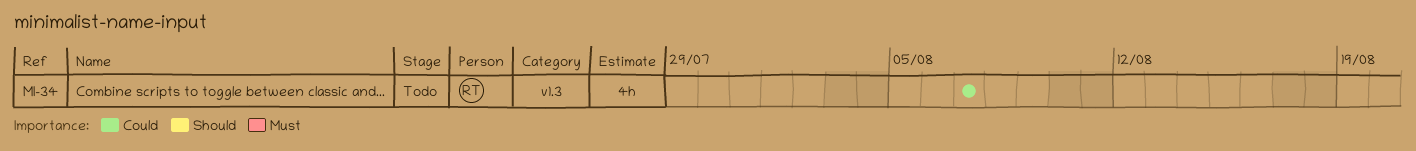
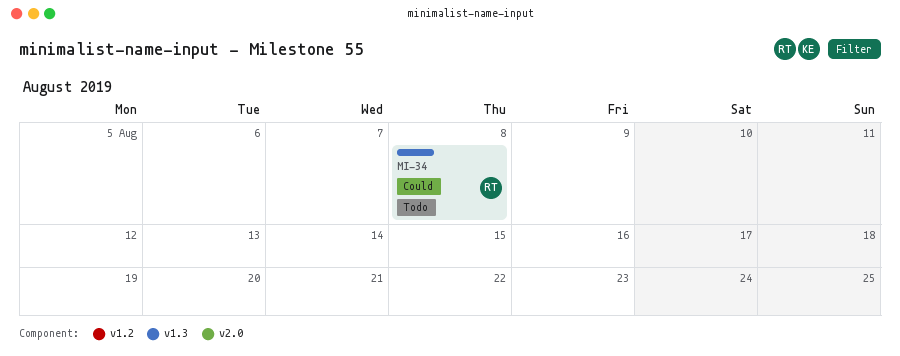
MI-34, due: Aug 7 -> Aug 8

